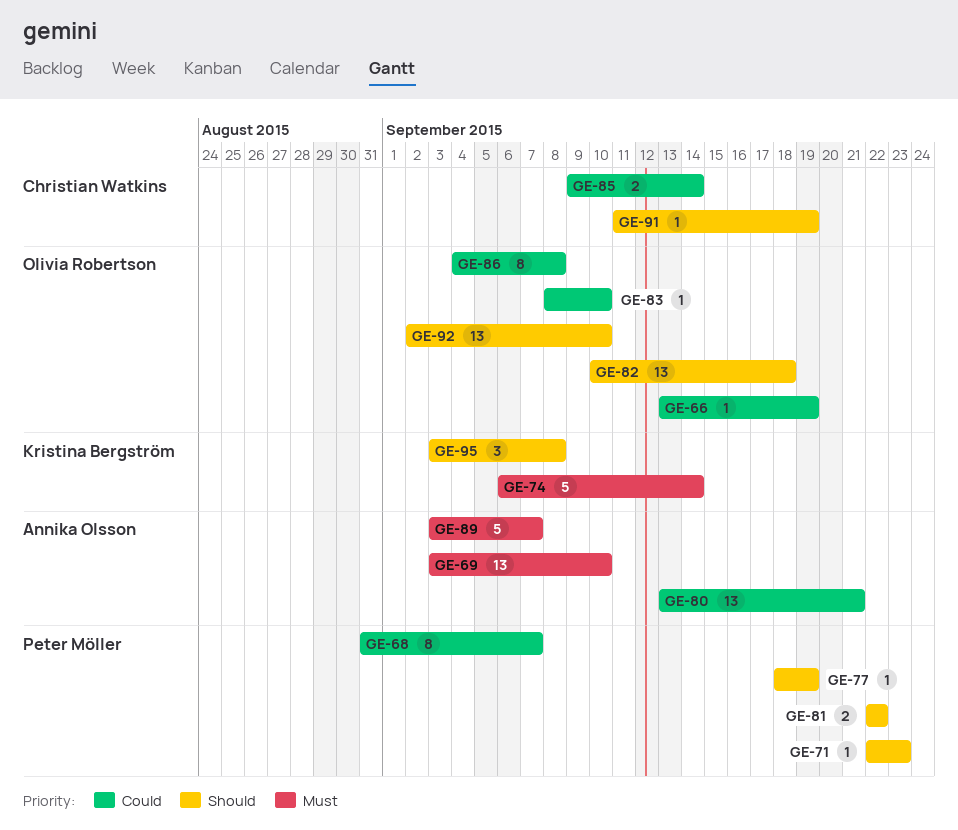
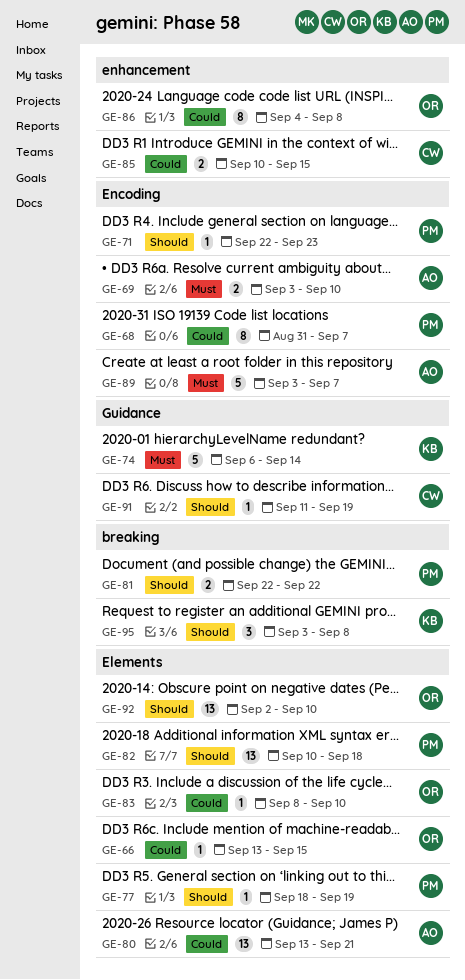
GE-66, due: Sep 19 -> Sep 15
GE-69, estimate: 13 -> 2
GE-82, owner: Olivia Robertson -> Peter Möller
GE-85, start: Sep 9 -> Sep 10
GE-85, due: Sep 14 -> Sep 15

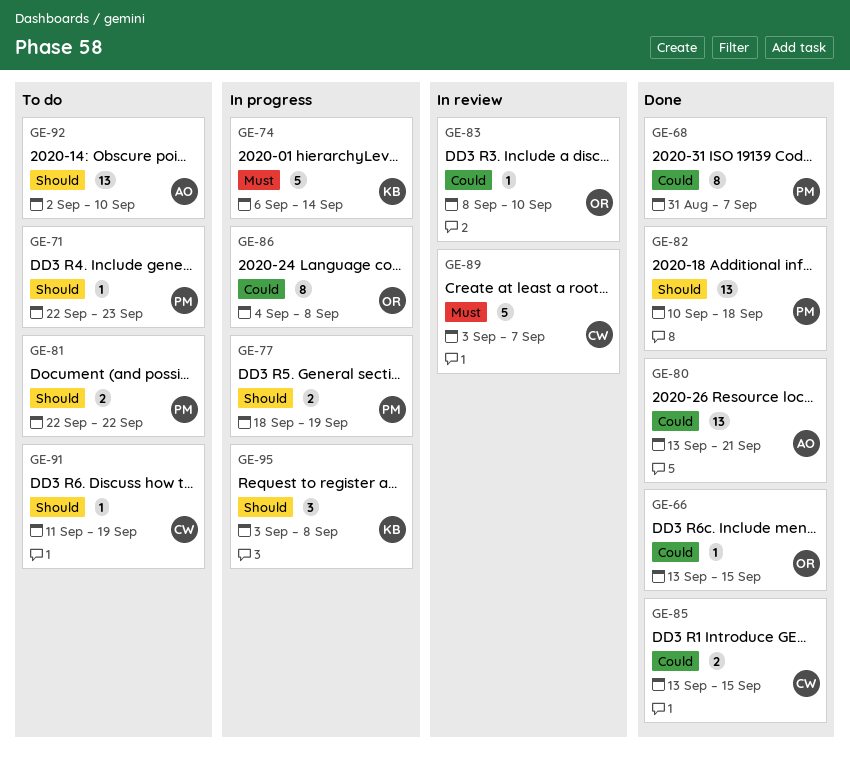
GE-69: present -> none
GE-77, estimate: 1 -> 2
GE-85, start: Sep 10 -> Sep 13
GE-89, owner: AO -> CW
GE-92, owner: OR -> AO

